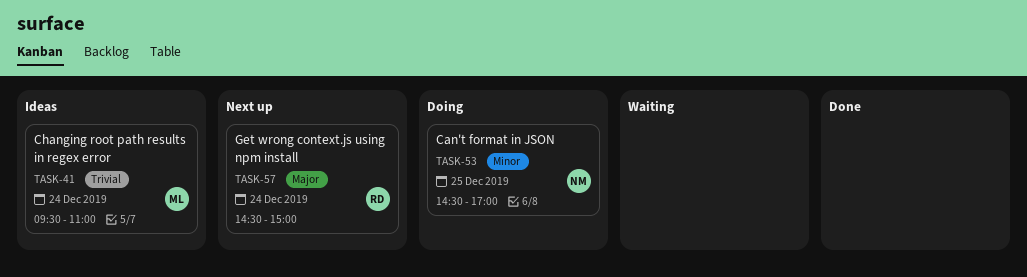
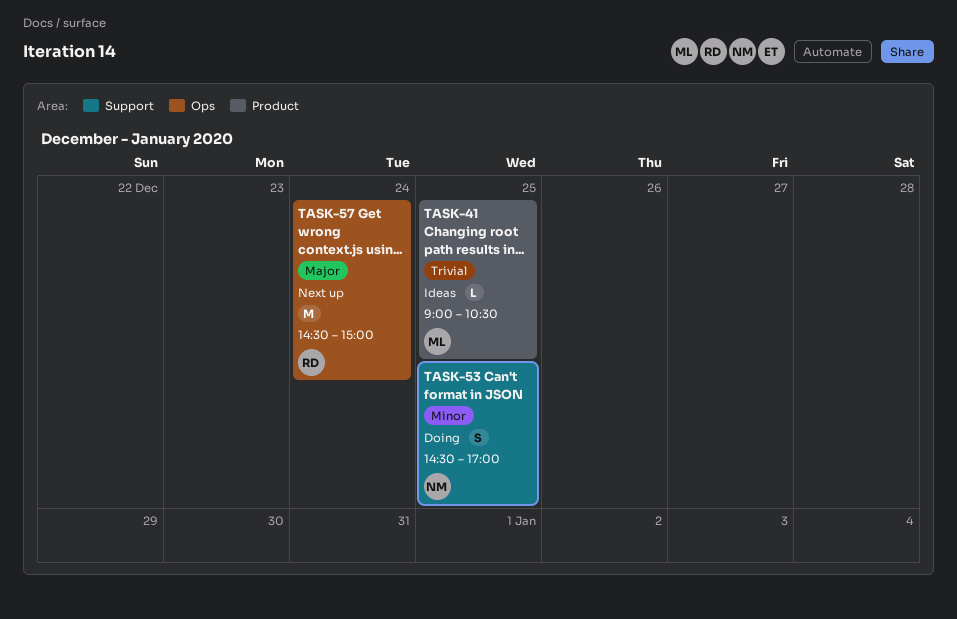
TASK-41, day: Dec 24 -> Dec 25
TASK-41, begins: 09:30 -> 09:00
TASK-41, ends: 11:00 -> 10:30

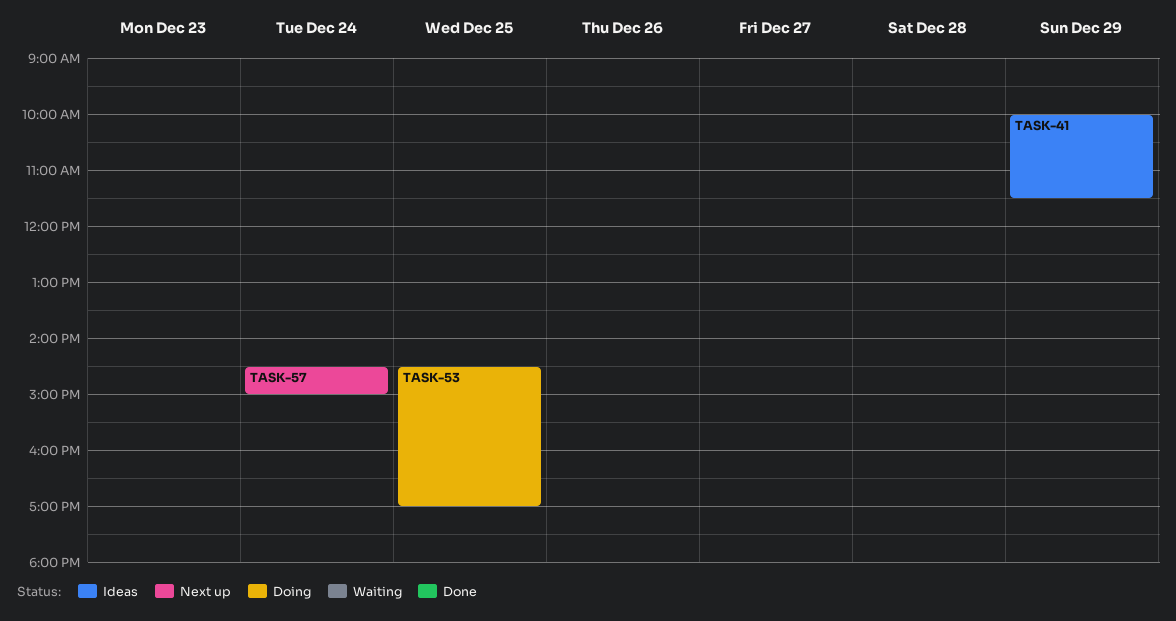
TASK-41, day: Dec 25 -> Dec 29
TASK-41, begins: 09:00 -> 10:00
TASK-41, ends: 10:30 -> 11:30

